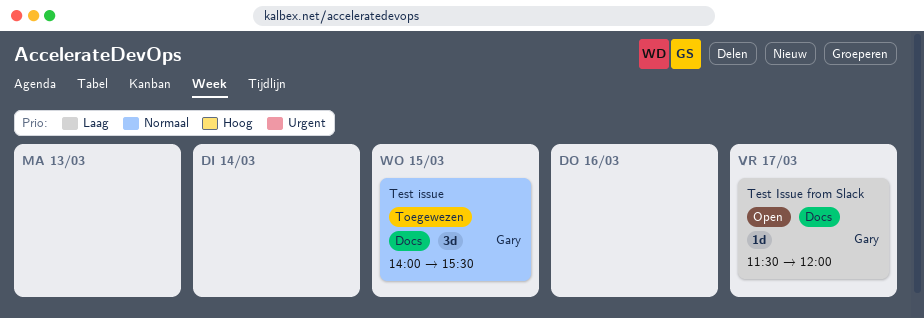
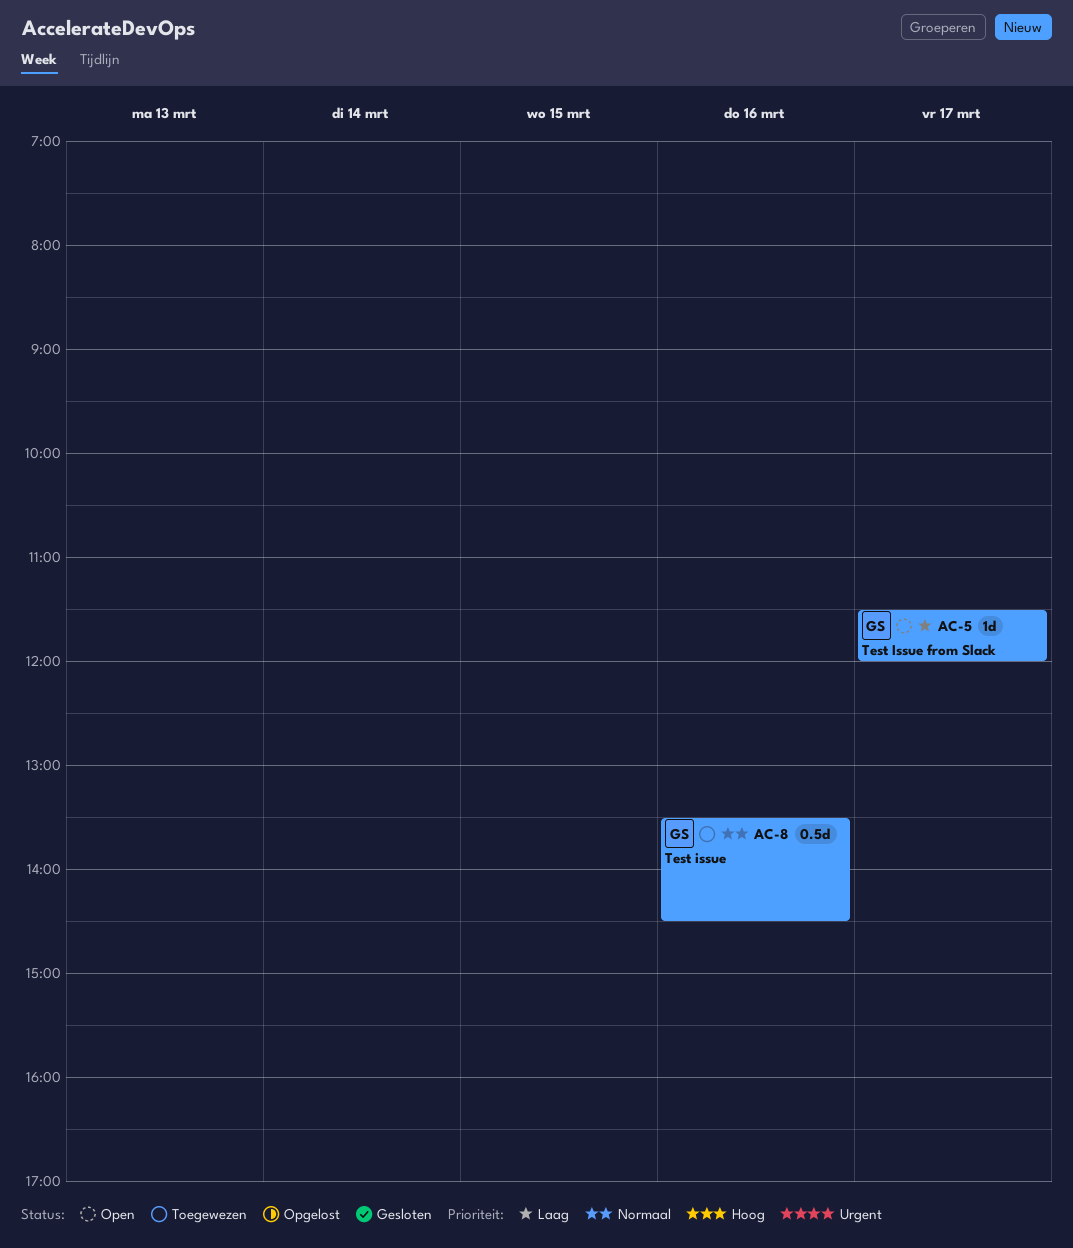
Test issue, estimate: 3d -> 0.5d
Test issue, day: Mar 15 -> Mar 16
Test issue, begins: 14:00 -> 13:30
Test issue, ends: 15:30 -> 14:30

